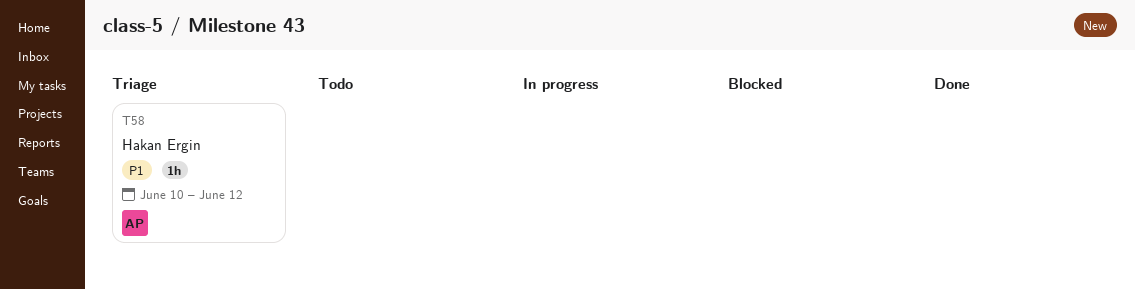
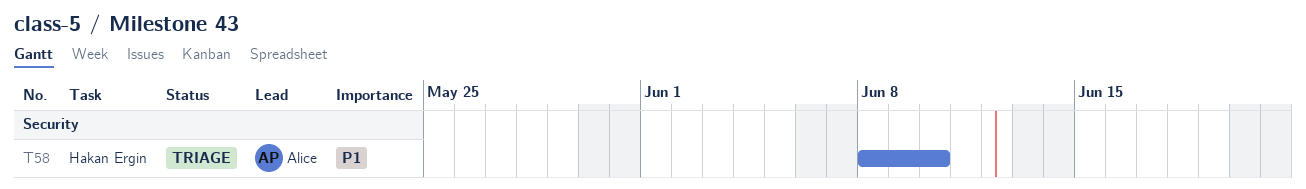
T58, start: Jun 10 -> Jun 8
T58, due: Jun 12 -> Jun 10

